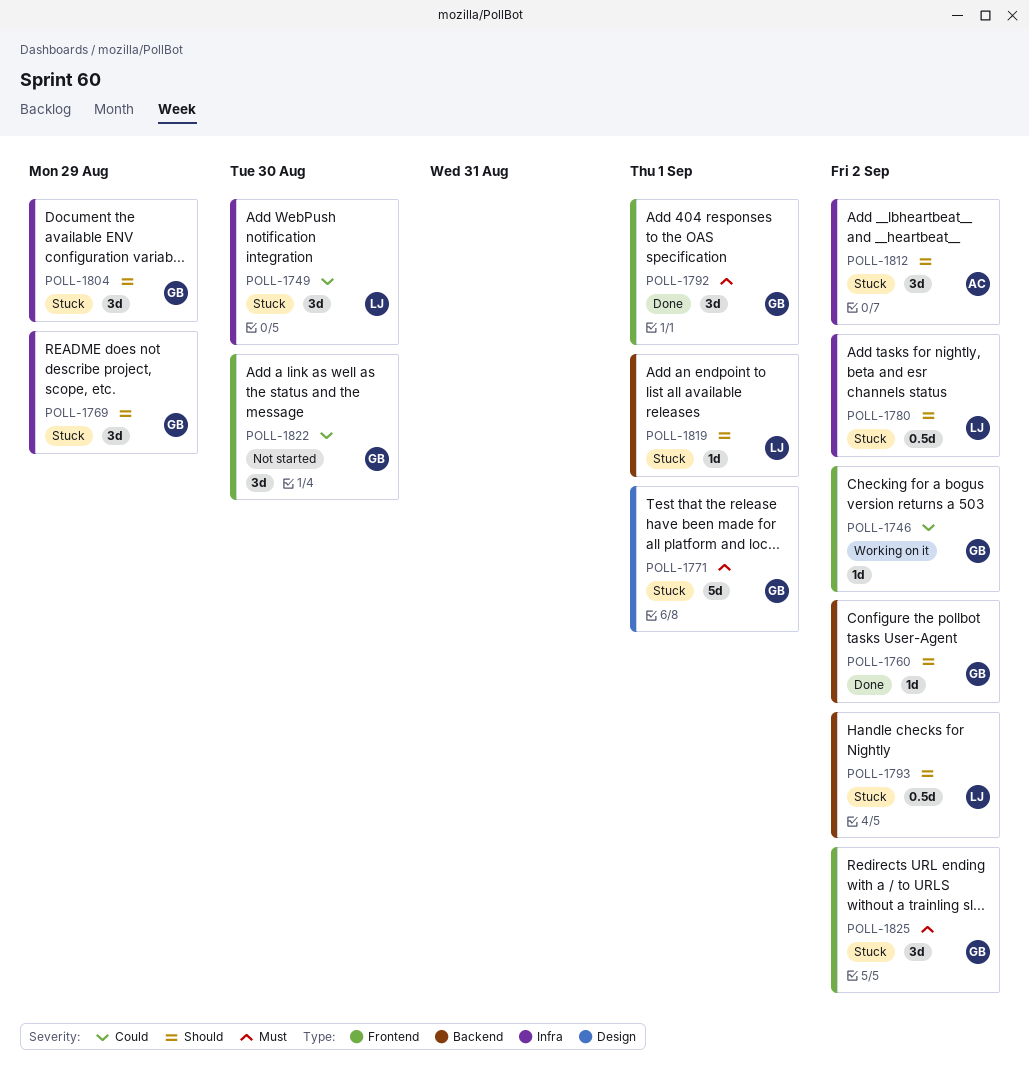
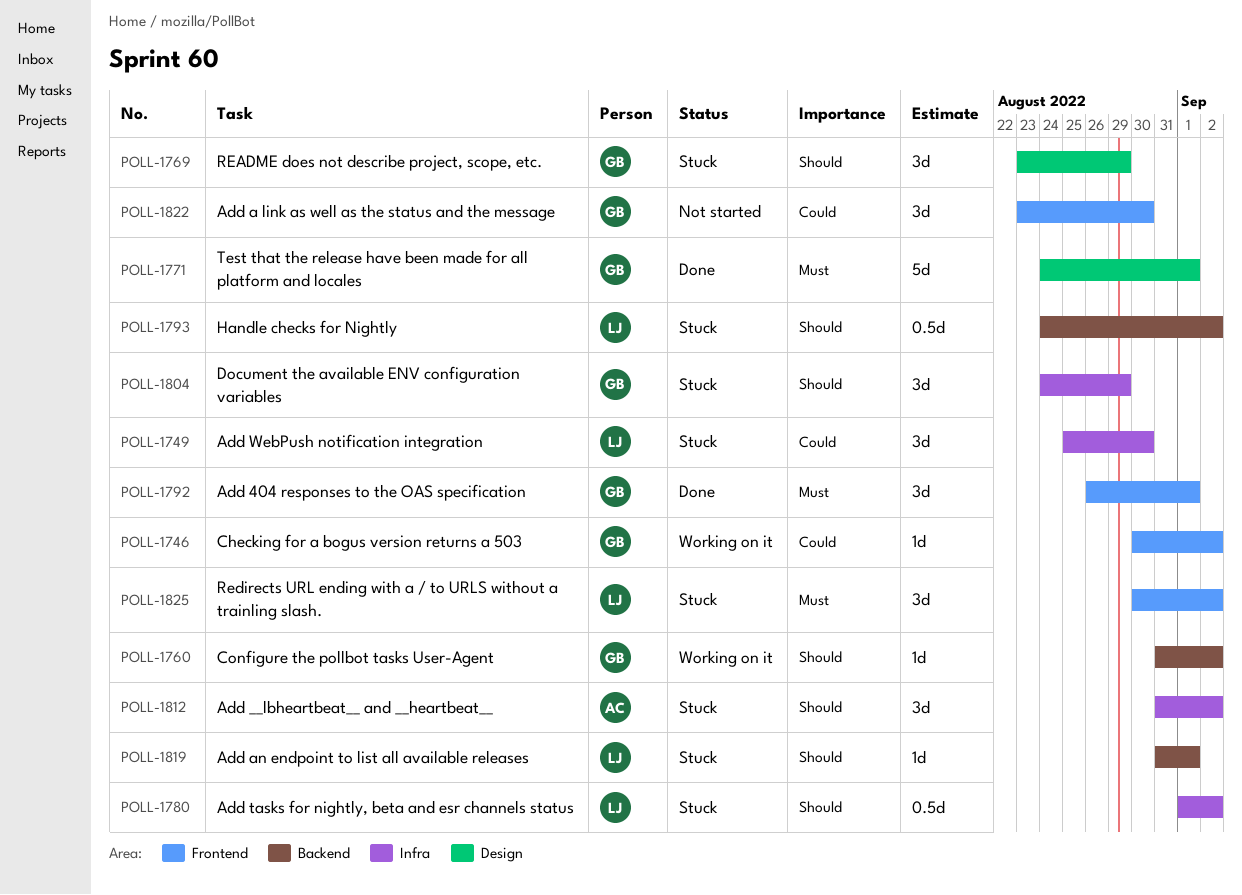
POLL-1760, status: Done -> Working on it
POLL-1769, label: Infra -> Design
POLL-1771, status: Stuck -> Done
POLL-1825, owner: GB -> LJ

